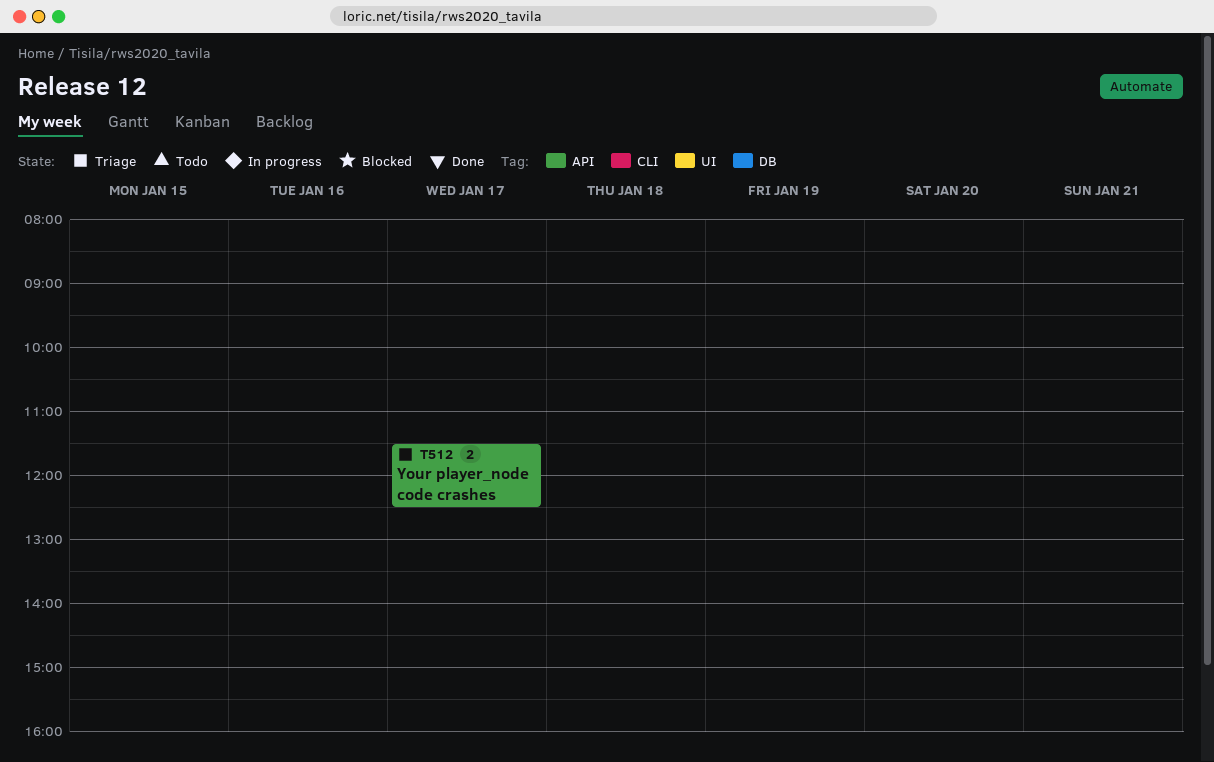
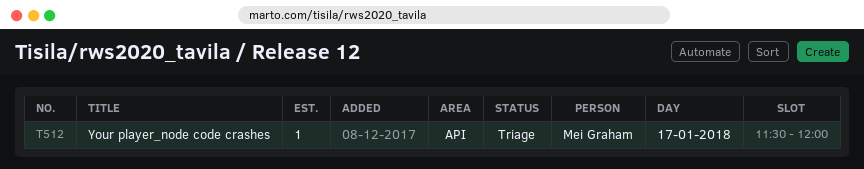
T512, estimate: 2 -> 1
T512, ends: 12:30 -> 12:00

